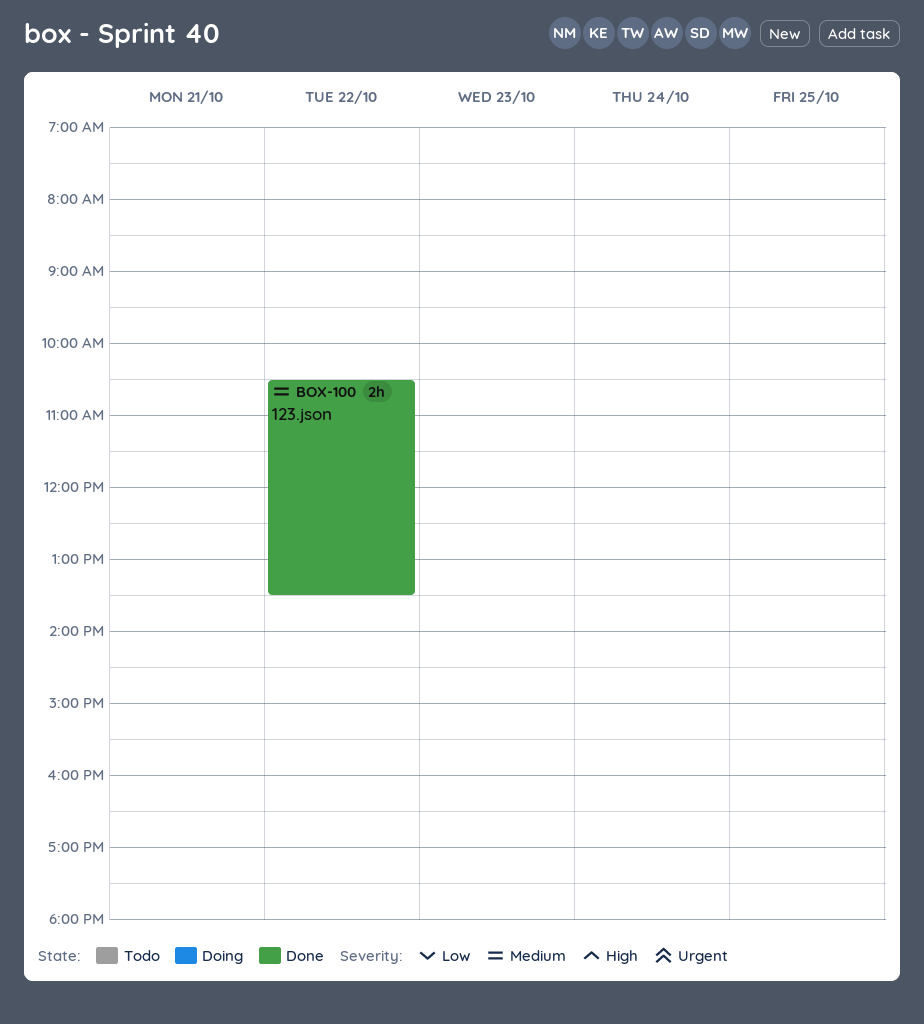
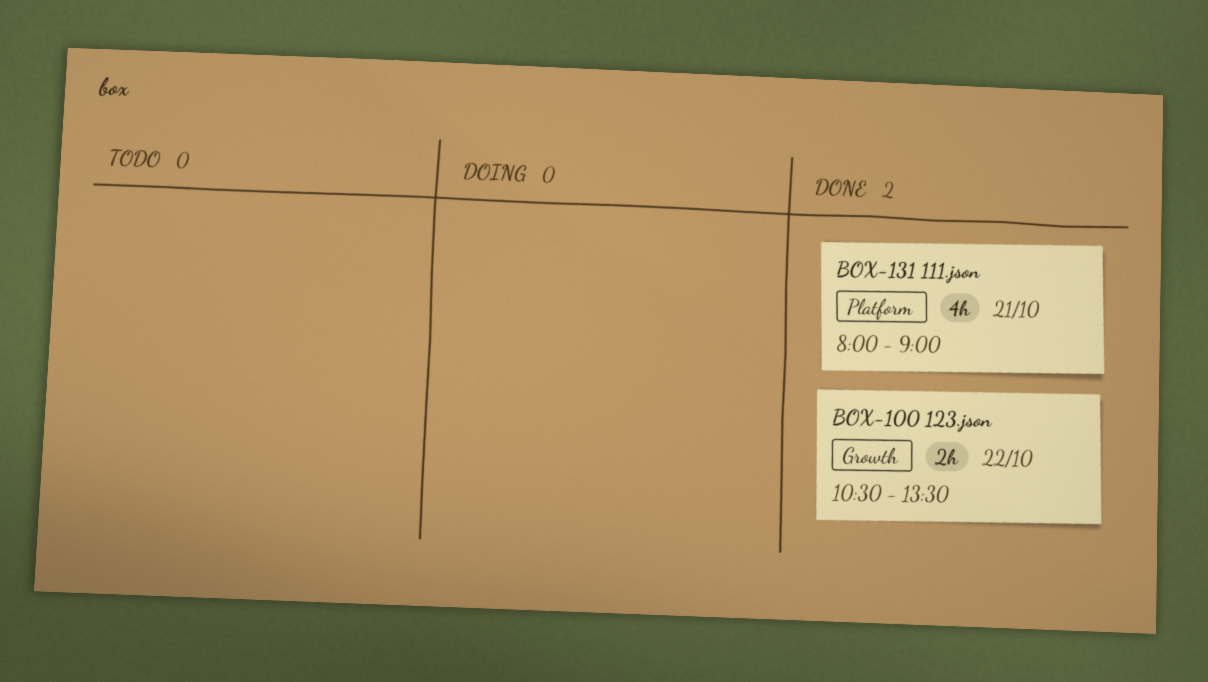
BOX-131: none -> present

